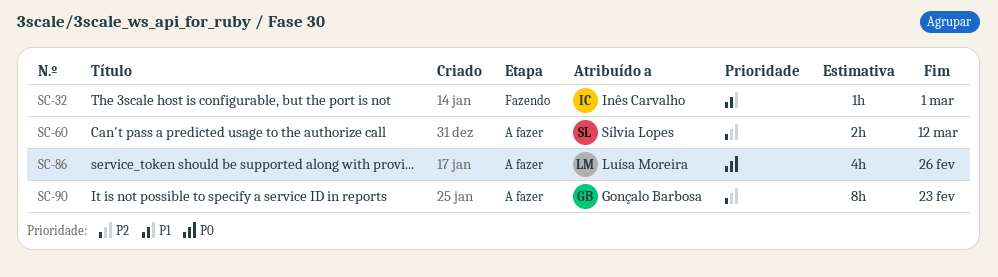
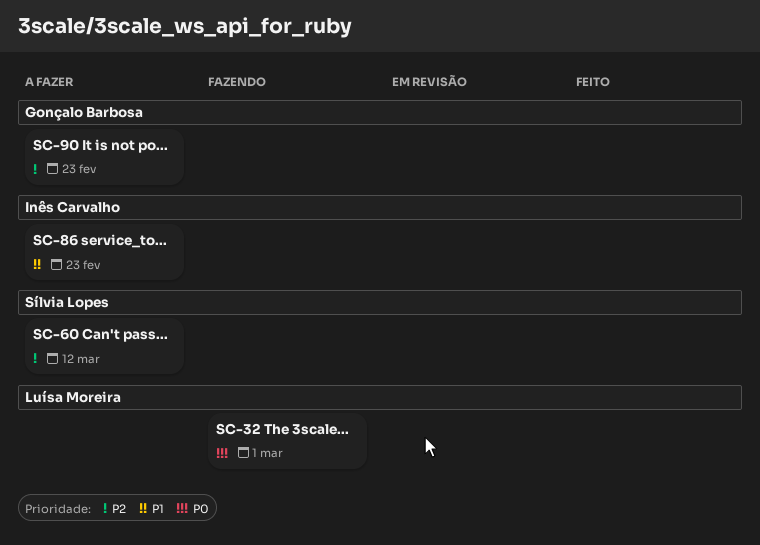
SC-32, owner: Inês Carvalho -> Luísa Moreira
SC-32, priority: P1 -> P0
SC-86, owner: Luísa Moreira -> Inês Carvalho
SC-86, priority: P0 -> P1
SC-86, due: Feb 26 -> Feb 23

